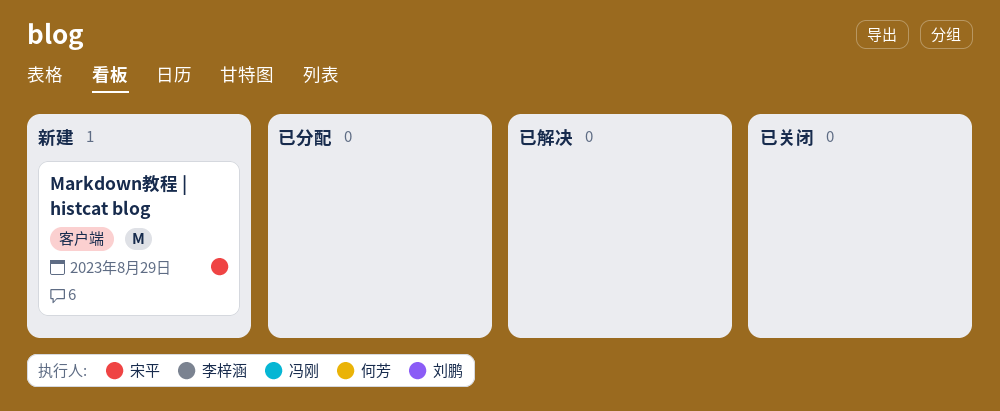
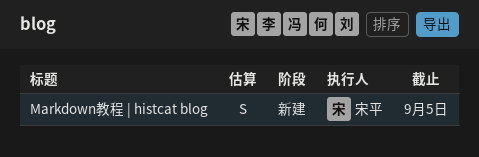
Markdown教程 | histcat blog, estimate: M -> S
Markdown教程 | histcat blog, due: Aug 29 -> Sep 5

